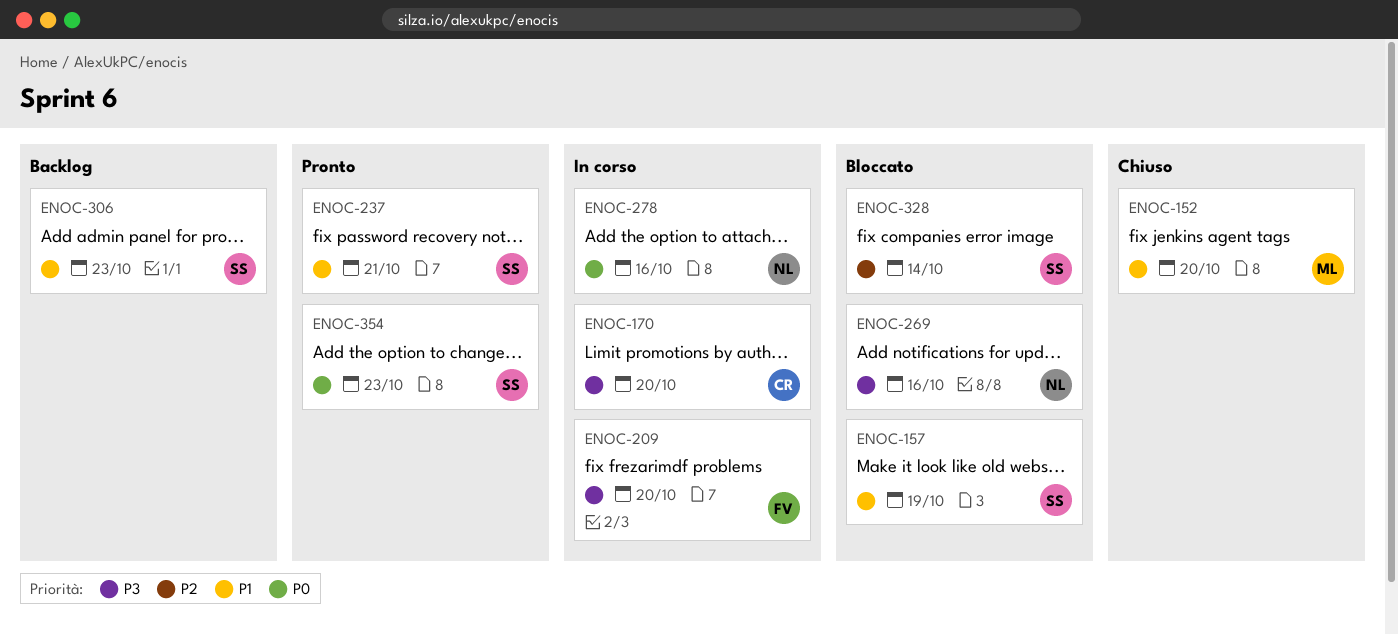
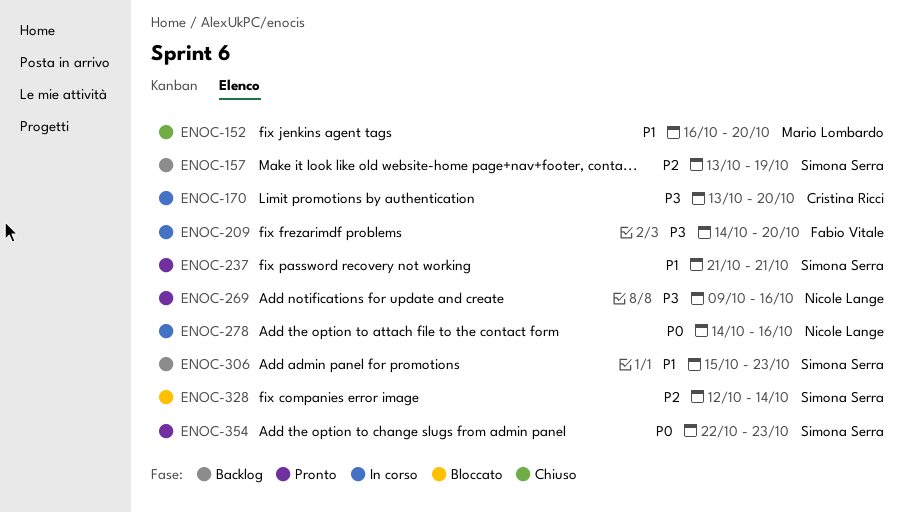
ENOC-157, status: Bloccato -> Backlog
ENOC-157, priority: P1 -> P2
ENOC-269, status: Bloccato -> Pronto

